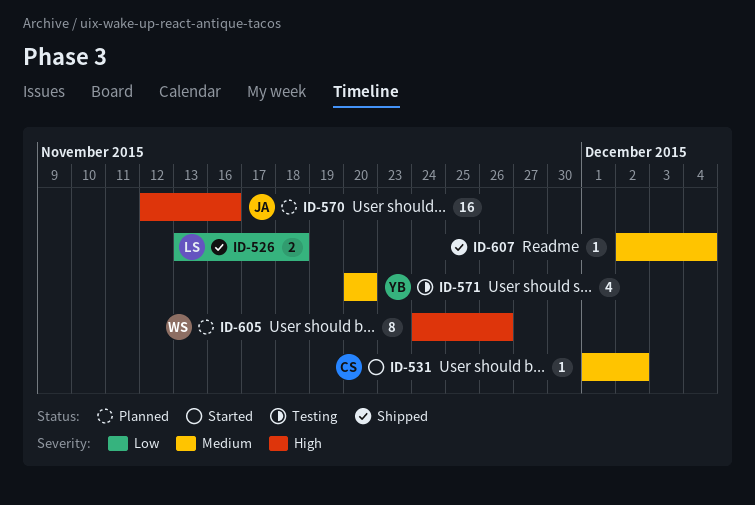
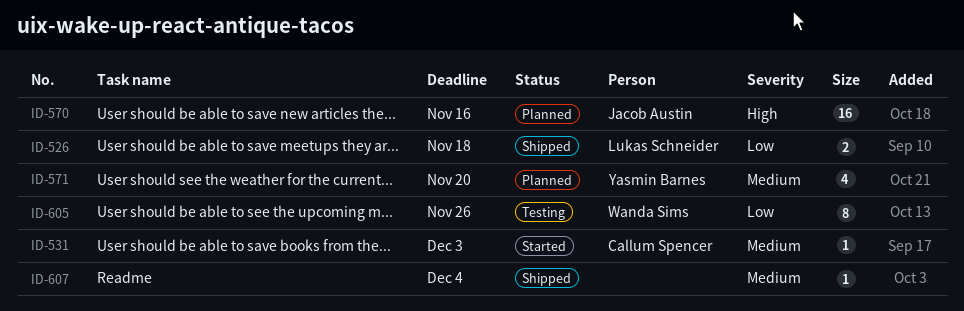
ID-531, due: Dec 2 -> Dec 3
ID-571, status: Testing -> Planned
ID-605, status: Planned -> Testing
ID-605, priority: High -> Low

